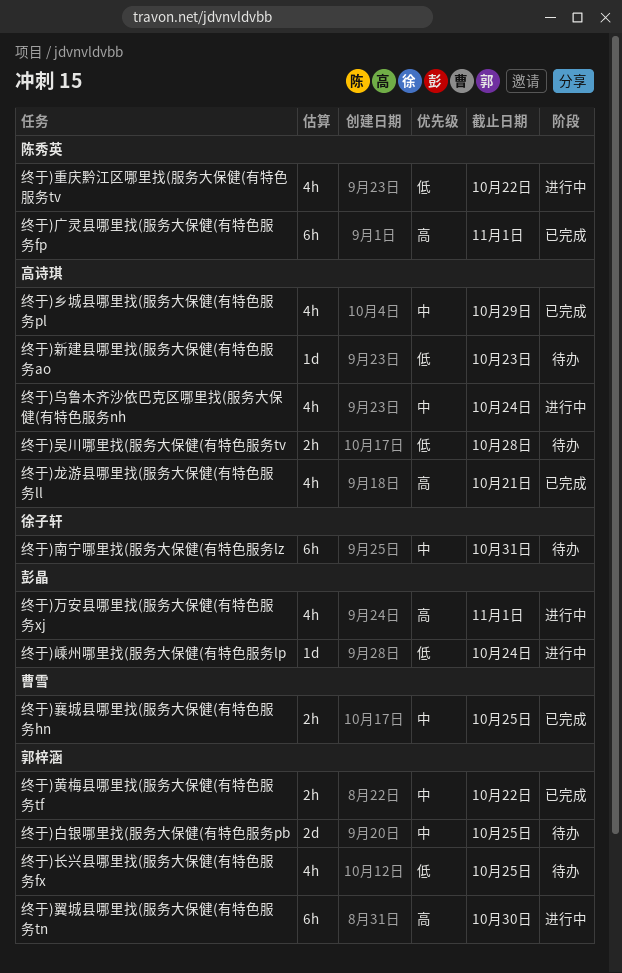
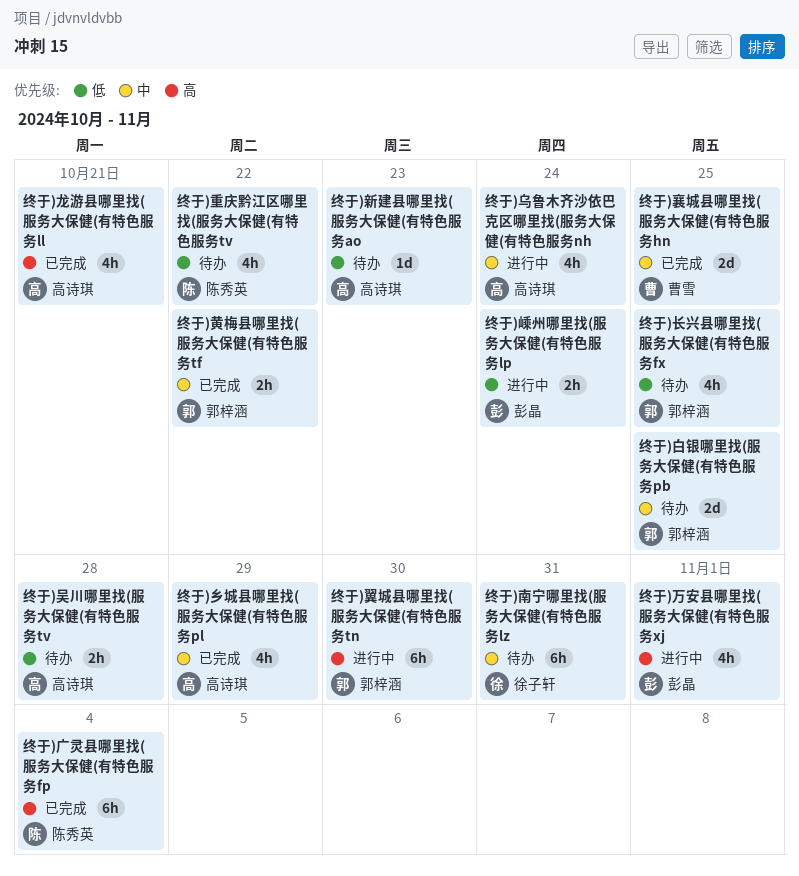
终于)嵊州哪里找(服务大保健(有特色服务lp, estimate: 1d -> 2h
终于)广灵县哪里找(服务大保健(有特色服务fp, due: Nov 1 -> Nov 4
终于)襄城县哪里找(服务大保健(有特色服务hn, estimate: 2h -> 2d
终于)重庆黔江区哪里找(服务大保健(有特色服务tv, status: 进行中 -> 待办

